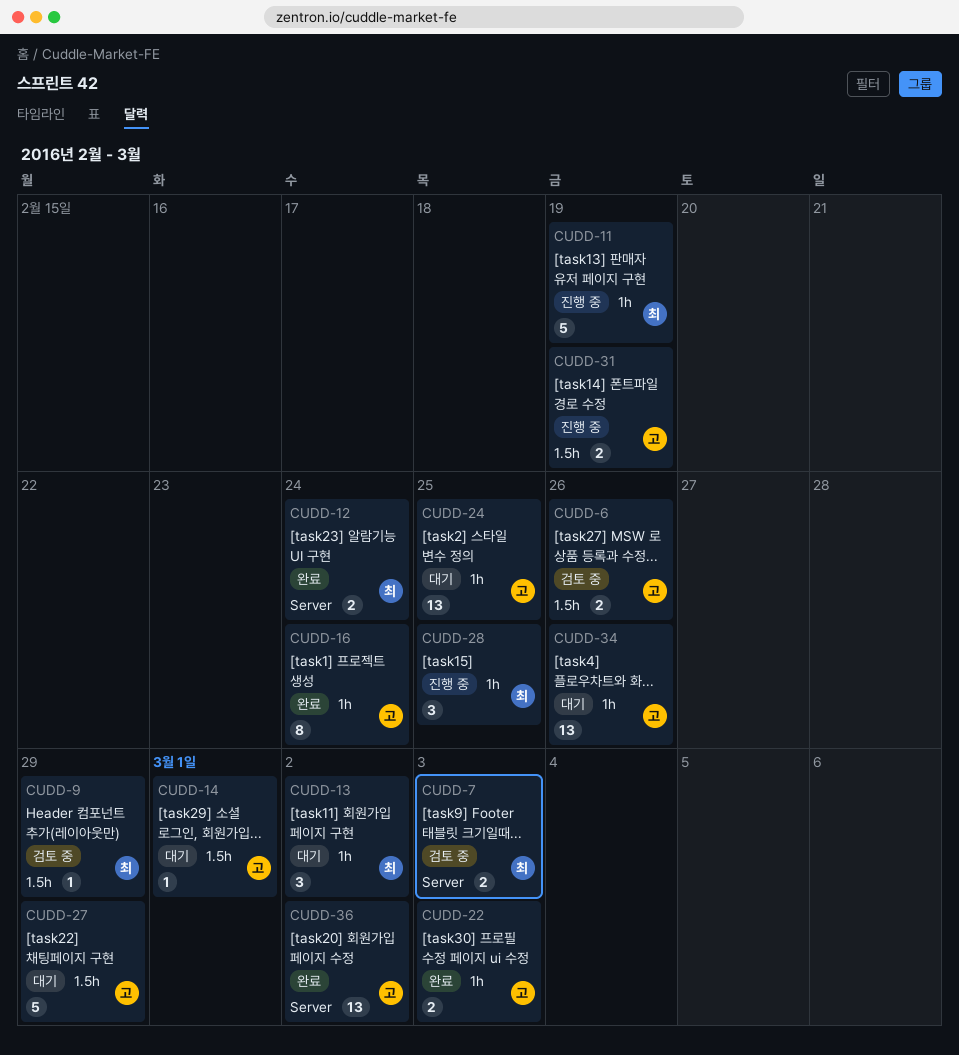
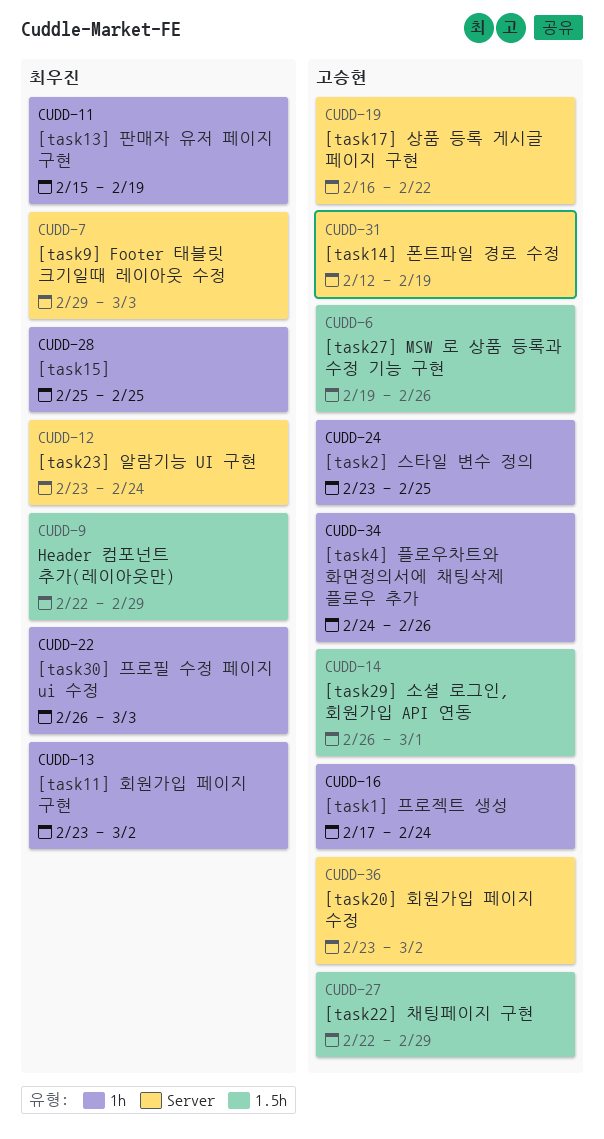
CUDD-19: none -> present
CUDD-22, owner: 고승현 -> 최우진
CUDD-31, label: 1.5h -> Server

